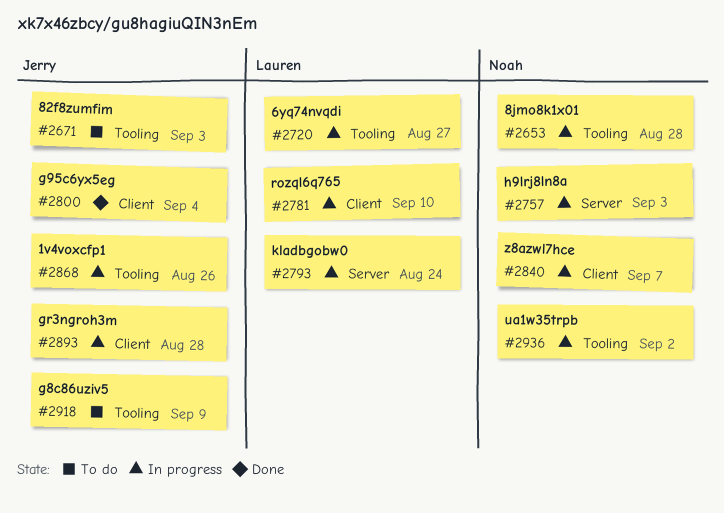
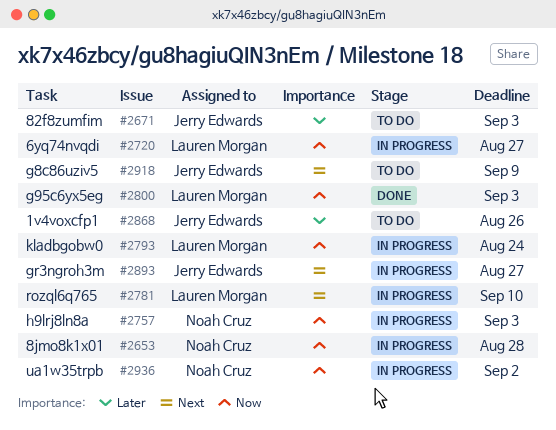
#2800, owner: Jerry Edwards -> Lauren Morgan
#2800, due: Sep 4 -> Sep 3
#2840: present -> none
#2868, status: In progress -> To do
#2893, due: Aug 28 -> Aug 27

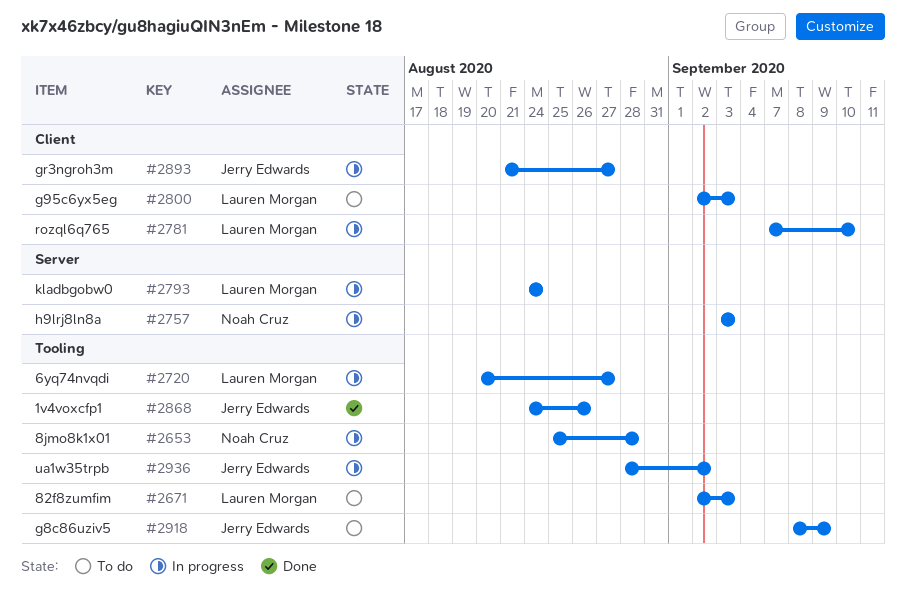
#2671, owner: Jerry Edwards -> Lauren Morgan
#2800, status: Done -> To do
#2868, status: To do -> Done
#2936, owner: Noah Cruz -> Jerry Edwards

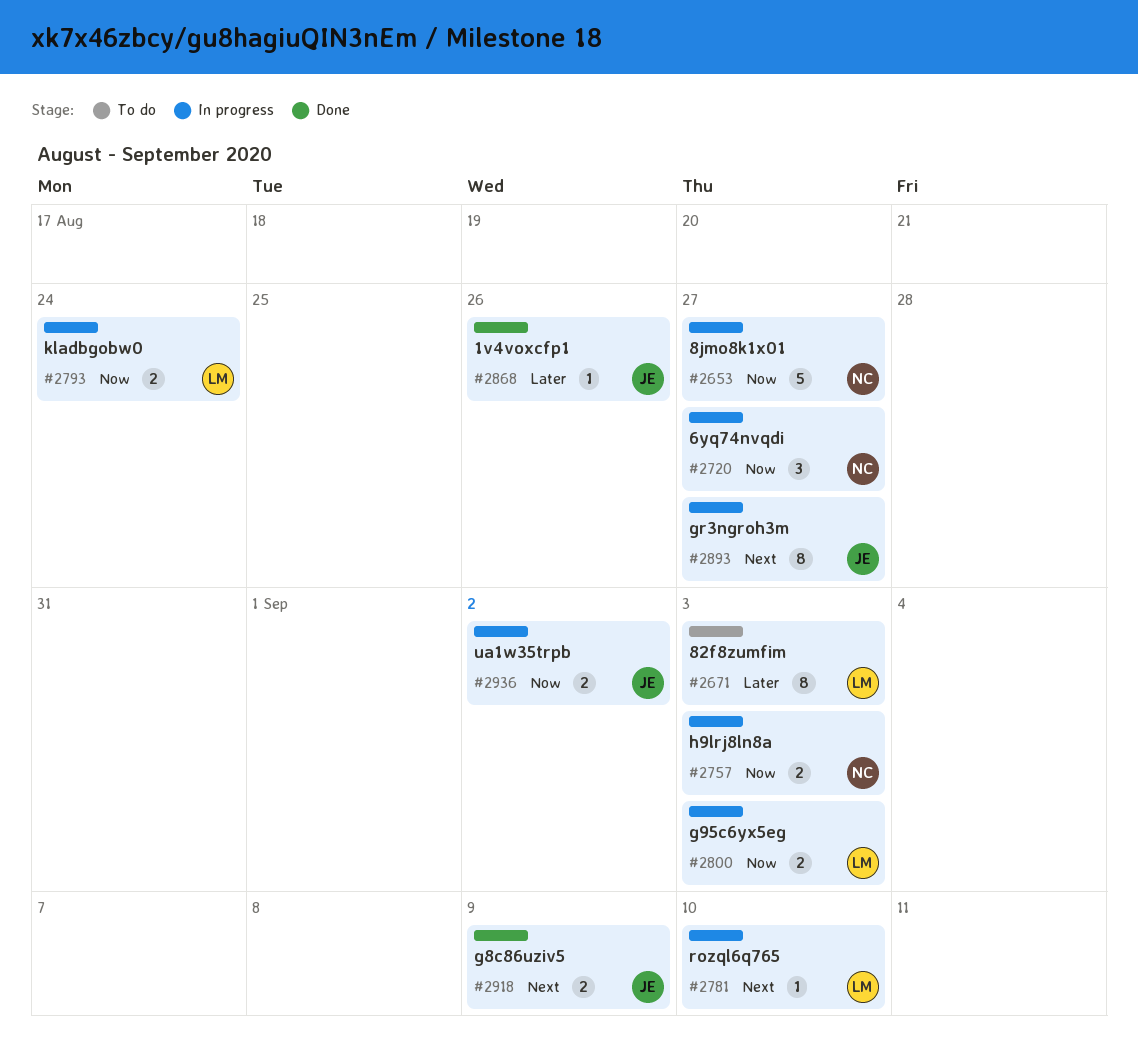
#2653, due: Aug 28 -> Aug 27
#2720, owner: Lauren Morgan -> Noah Cruz
#2800, status: To do -> In progress
#2918, status: To do -> Done

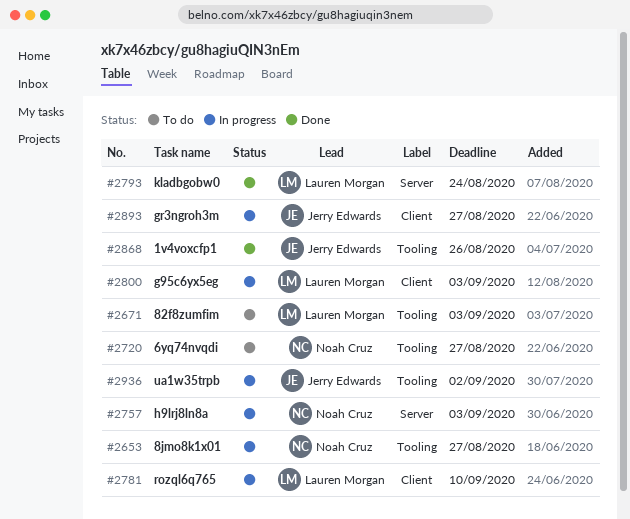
#2720, status: In progress -> To do
#2793, status: In progress -> Done
#2918: present -> none

